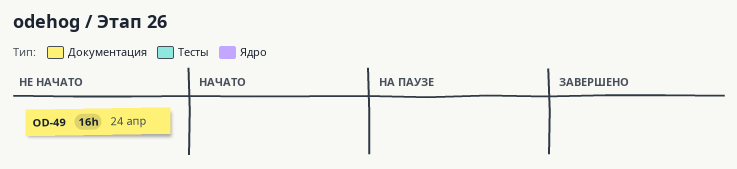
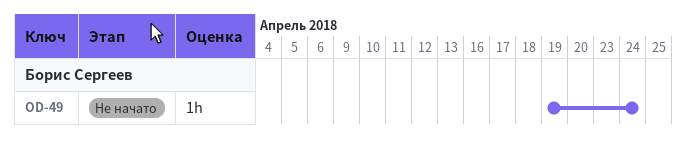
OD-49, estimate: 16h -> 1h

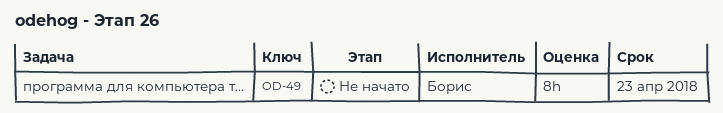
OD-49, estimate: 1h -> 8h
OD-49, due: Apr 24 -> Apr 23

